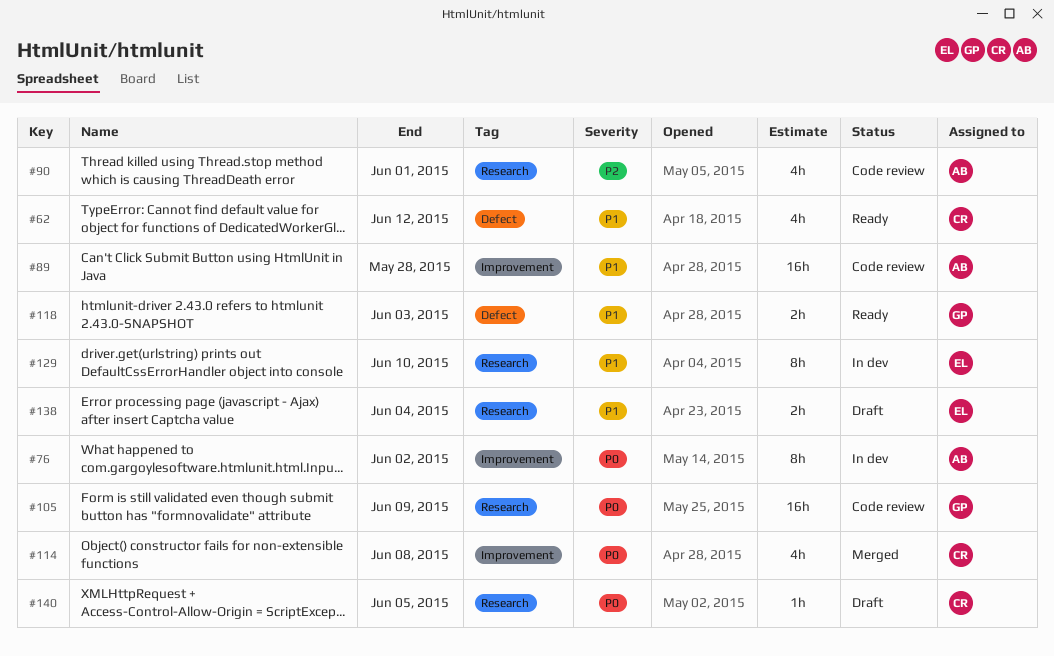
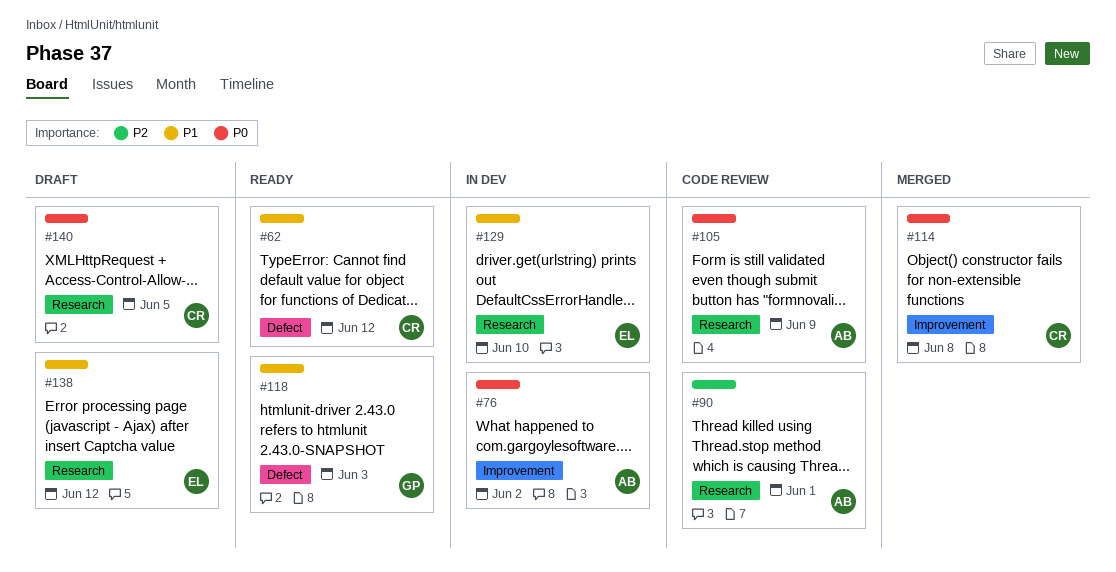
#89: present -> none
#105, owner: GP -> AB
#138, due: Jun 4 -> Jun 12

